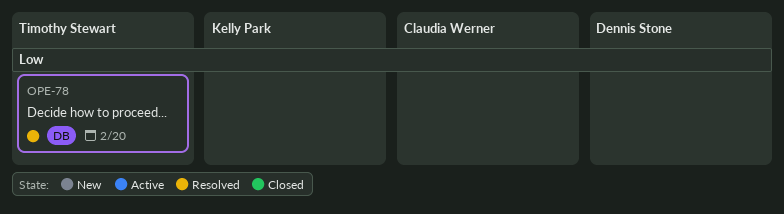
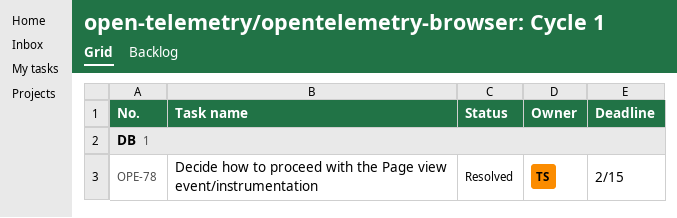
OPE-78, due: Feb 20 -> Feb 15

